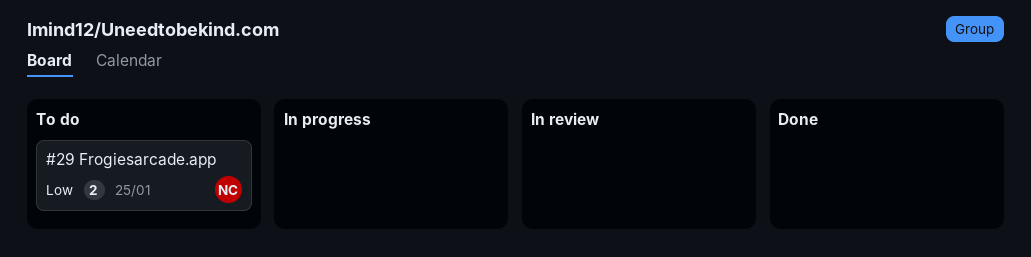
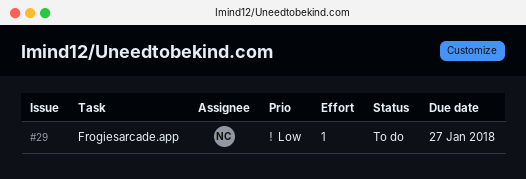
#29, estimate: 2 -> 1
#29, due: Jan 25 -> Jan 27

